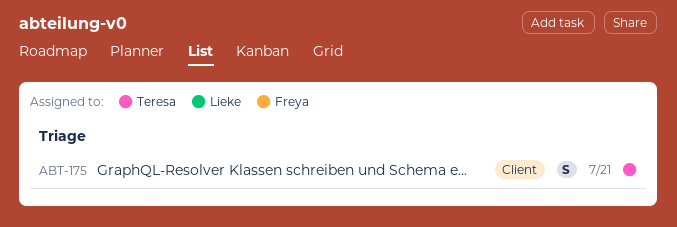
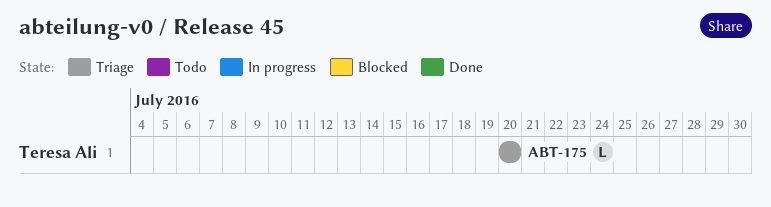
ABT-175, estimate: S -> L
ABT-175, due: Jul 21 -> Jul 20

